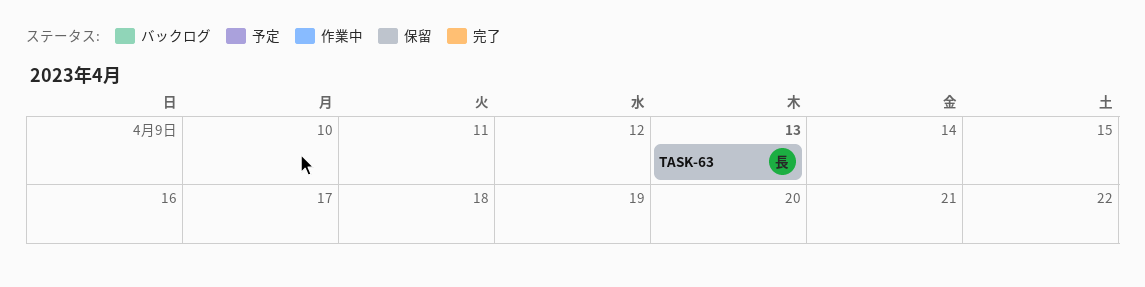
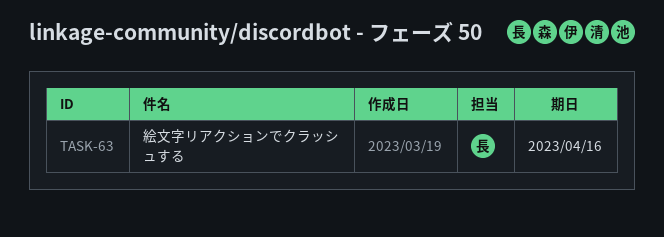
TASK-63, due: Apr 13 -> Apr 16

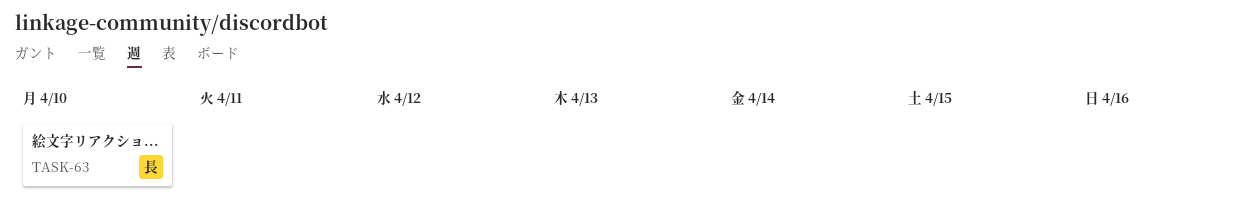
TASK-63, due: Apr 16 -> Apr 10

